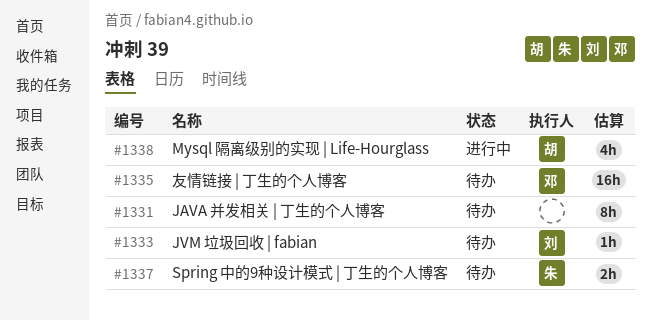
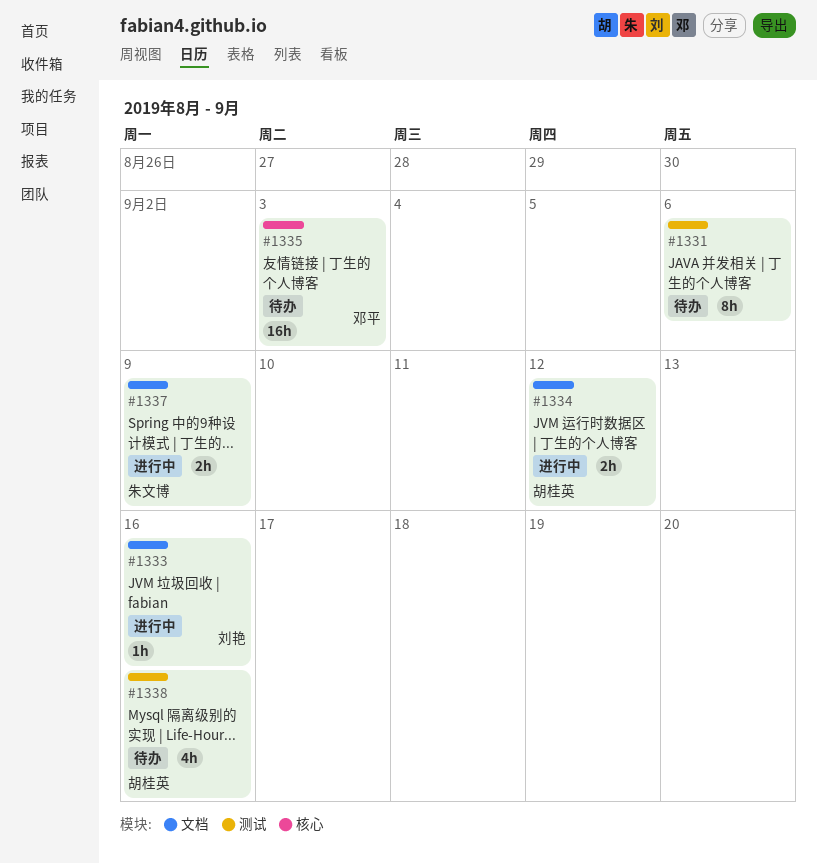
#1333, status: 待办 -> 进行中
#1334: none -> present
#1337, status: 待办 -> 进行中
#1338, status: 进行中 -> 待办

